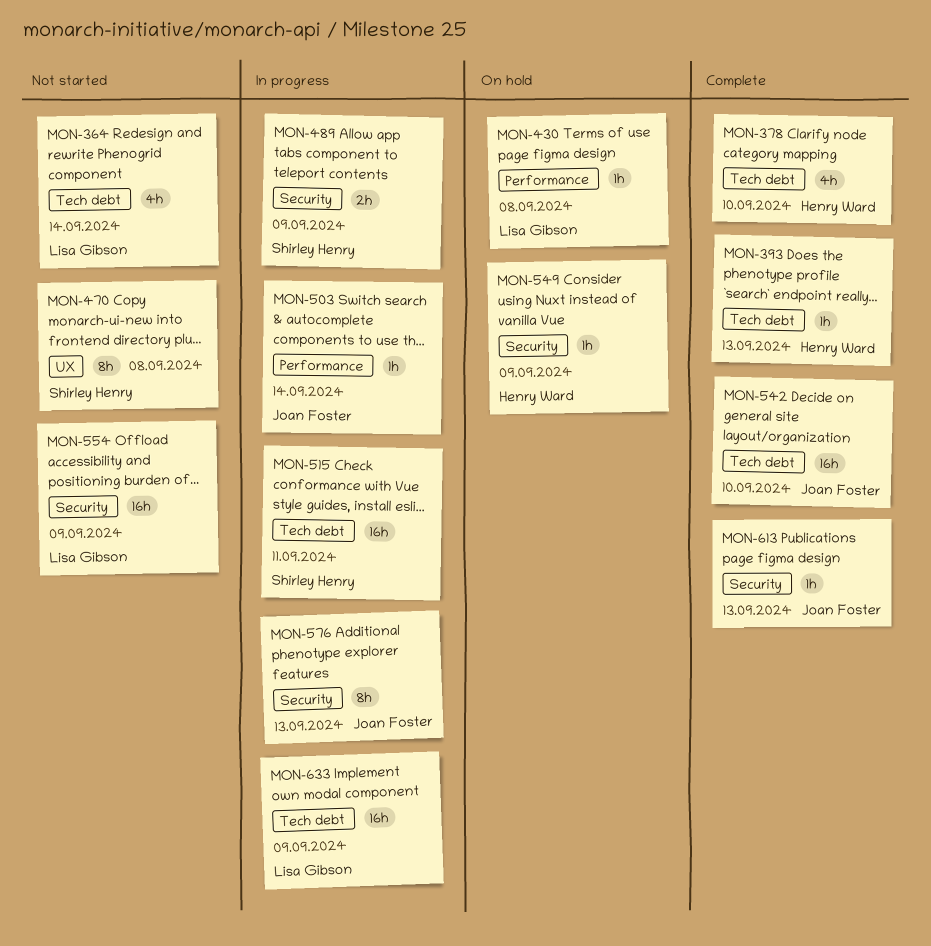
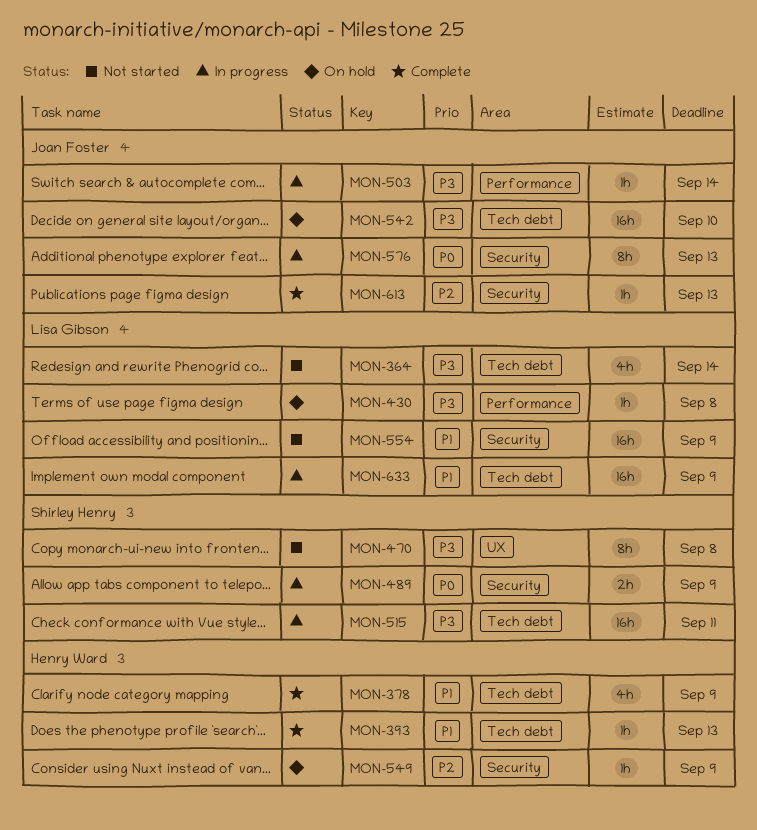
MON-378, due: Sep 10 -> Sep 9
MON-542, status: Complete -> On hold

